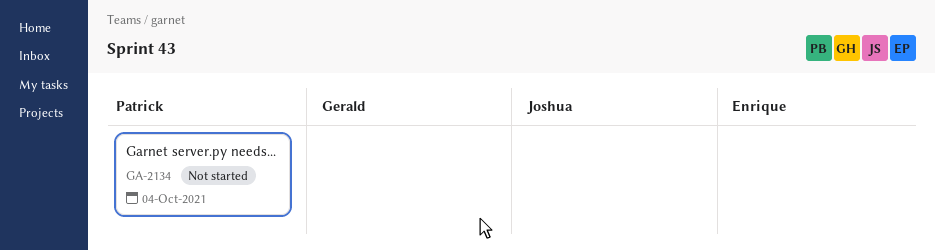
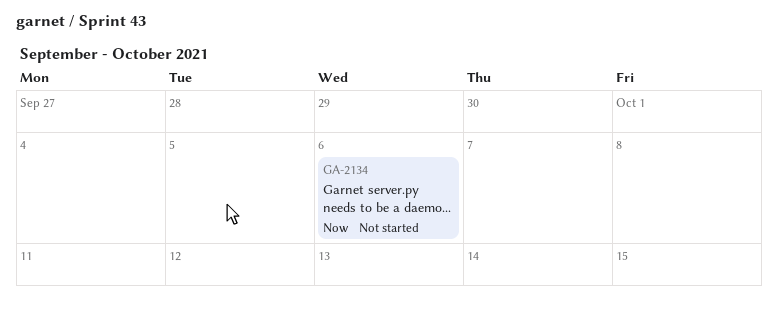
GA-2134, due: Oct 4 -> Oct 6

